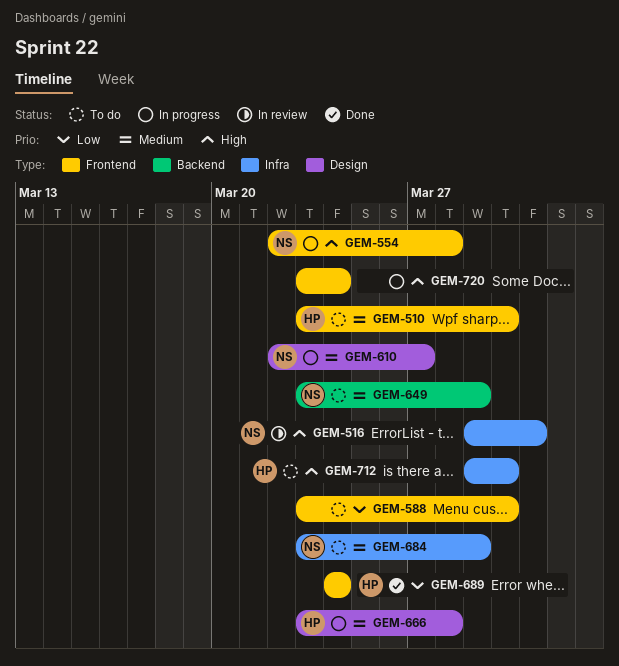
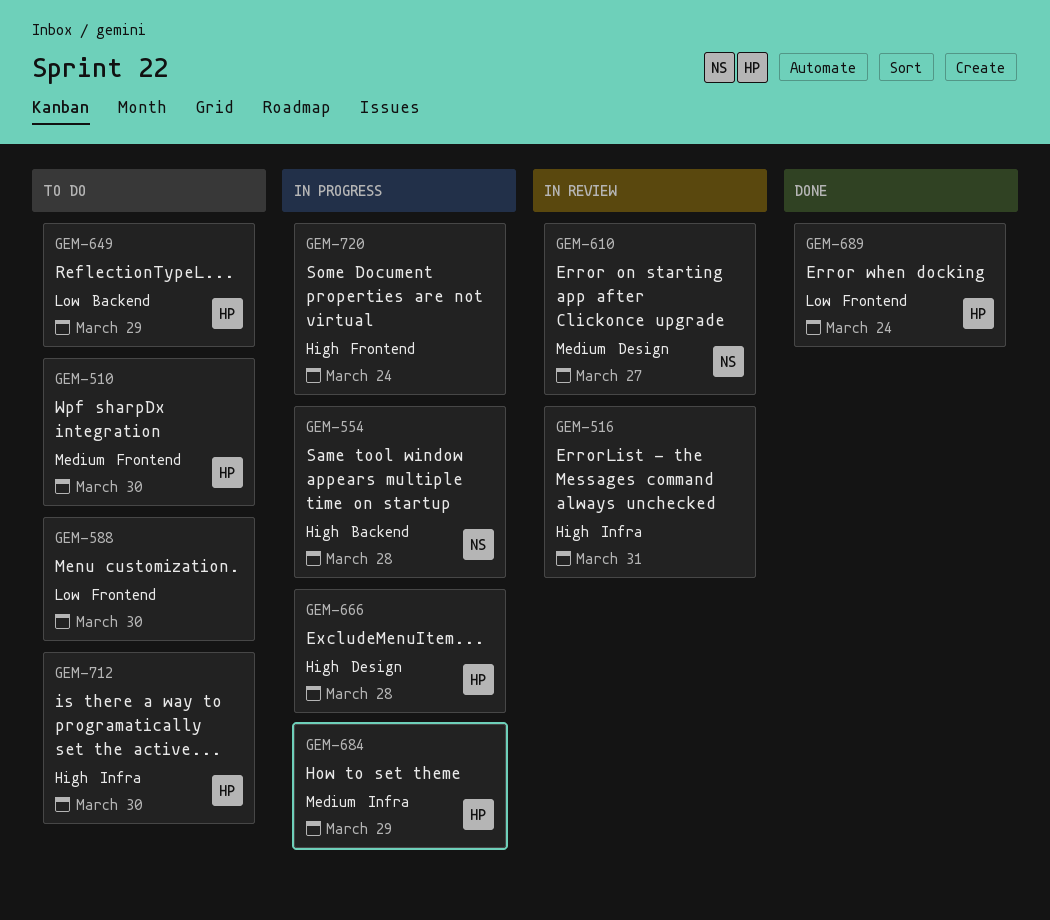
GEM-516, owner: NS -> none
GEM-554, label: Frontend -> Backend
GEM-610, status: In progress -> In review
GEM-649, owner: NS -> HP
GEM-649, priority: Medium -> Low
GEM-666, priority: Medium -> High
GEM-684, status: To do -> In progress
GEM-684, owner: NS -> HP

